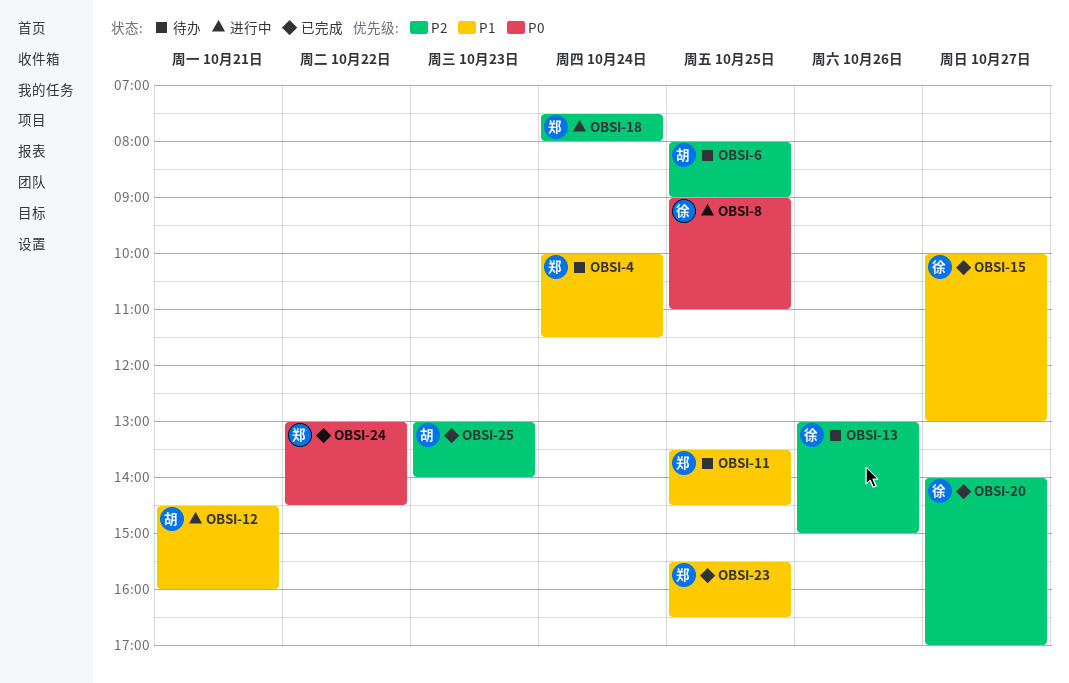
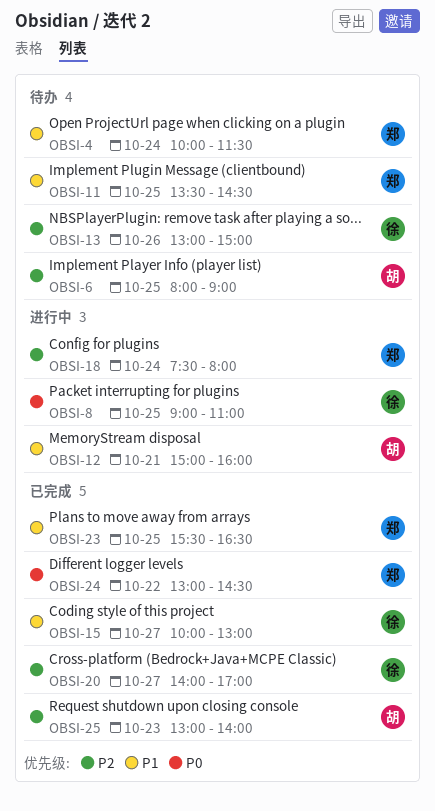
OBSI-12, begins: 14:30 -> 15:00

